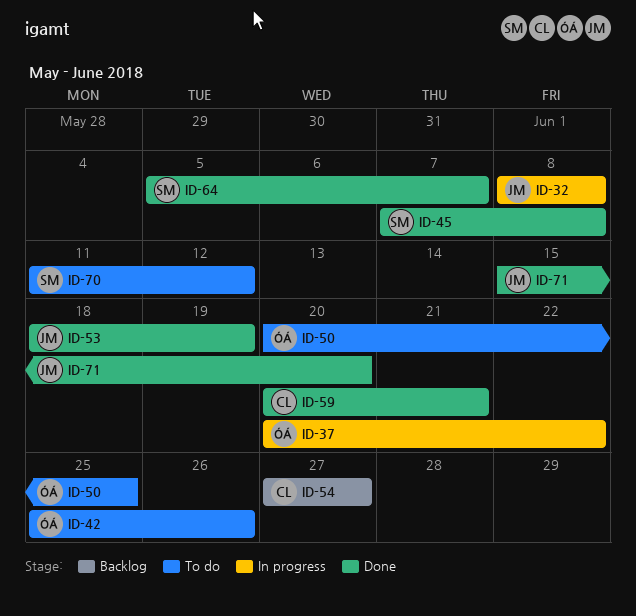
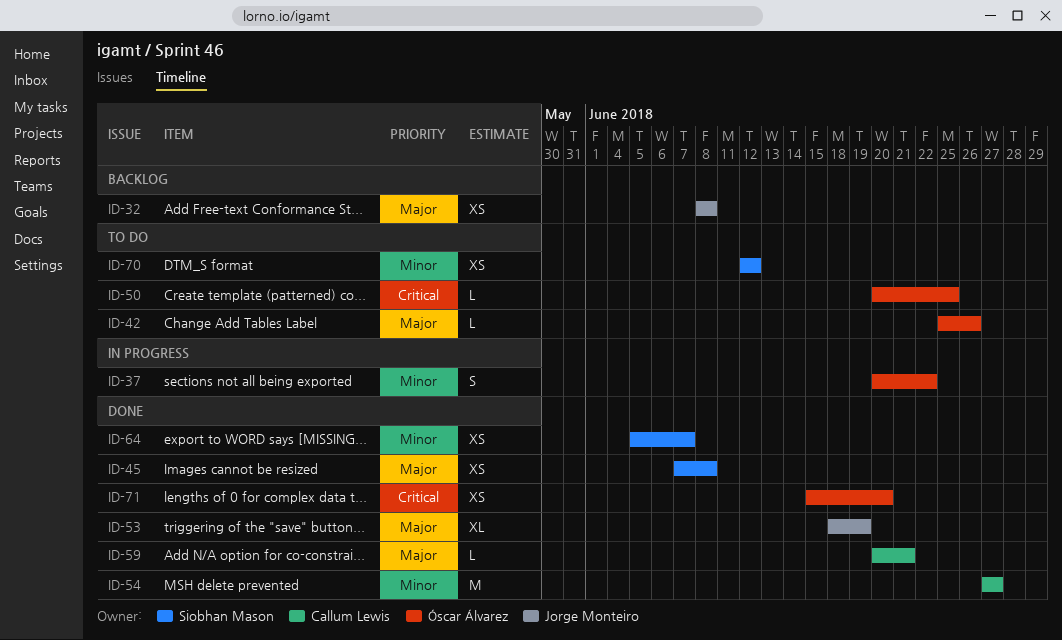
ID-32, status: In progress -> Backlog
ID-54, status: Backlog -> Done
ID-70, start: Jun 11 -> Jun 12
ID-71, owner: Jorge Monteiro -> Óscar Álvarez

